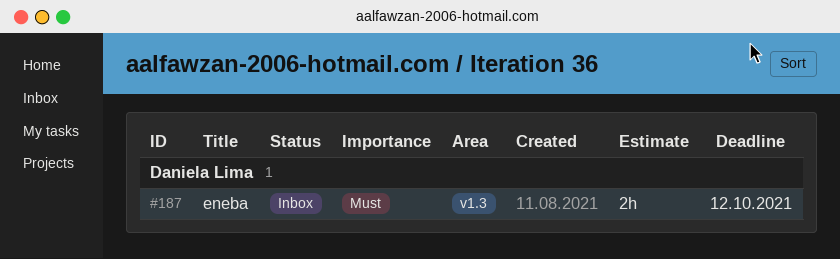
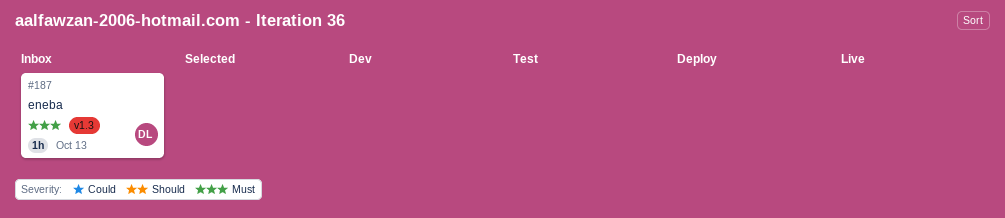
#187, estimate: 2h -> 1h
#187, due: Oct 12 -> Oct 13

